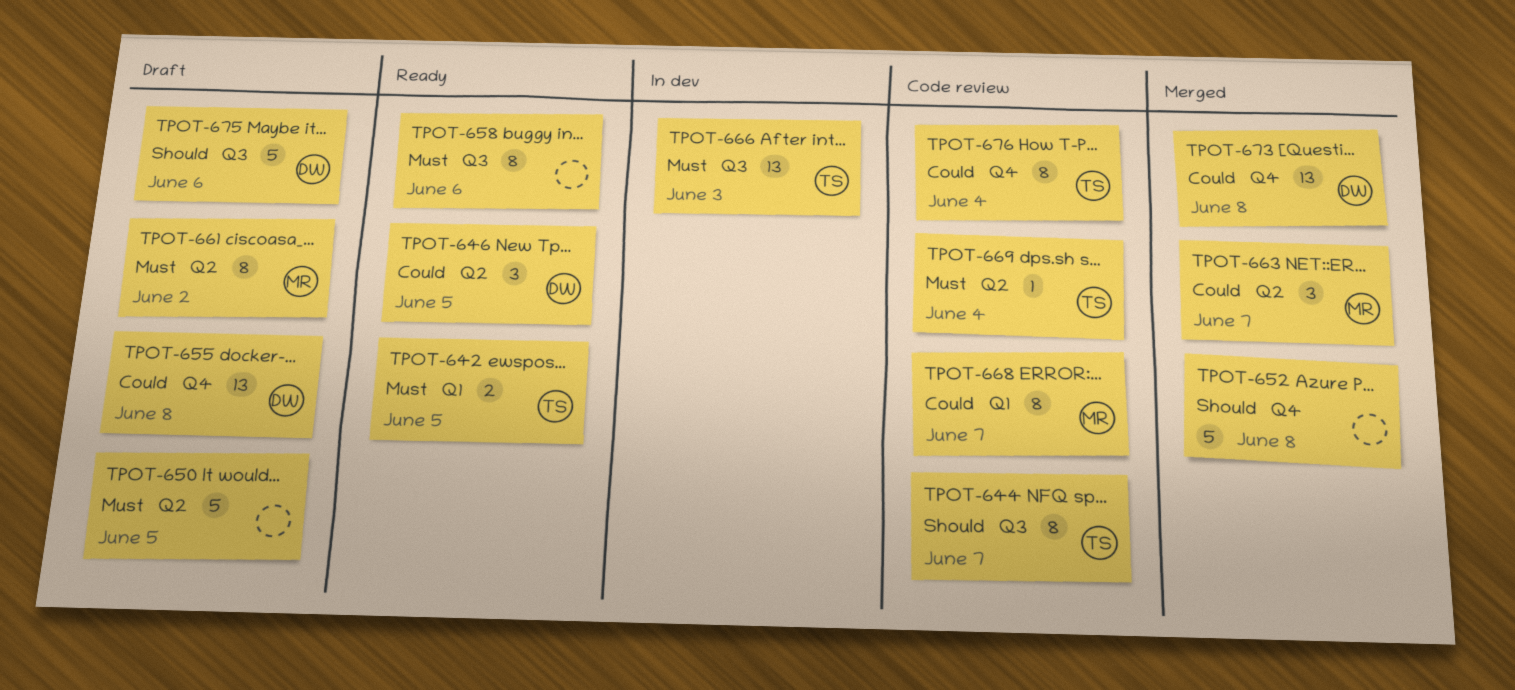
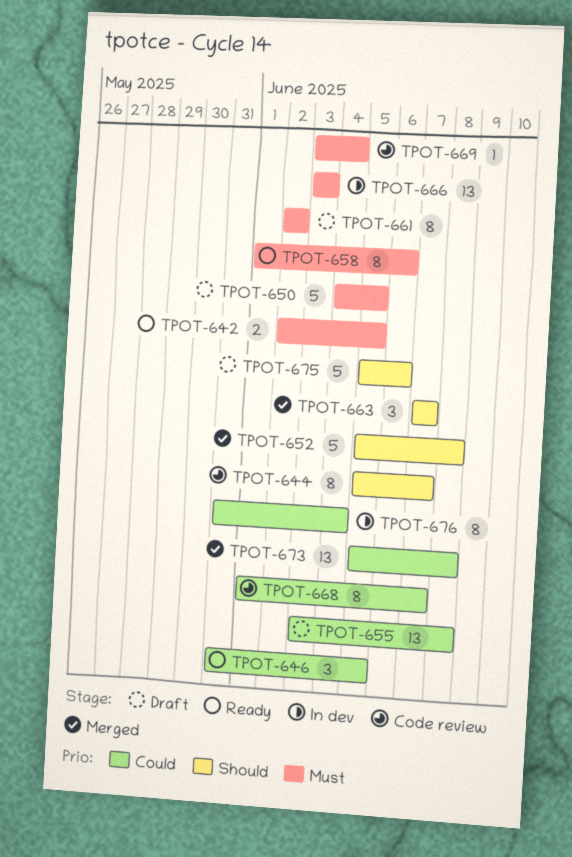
TPOT-663, priority: Could -> Should
TPOT-676, status: Code review -> In dev

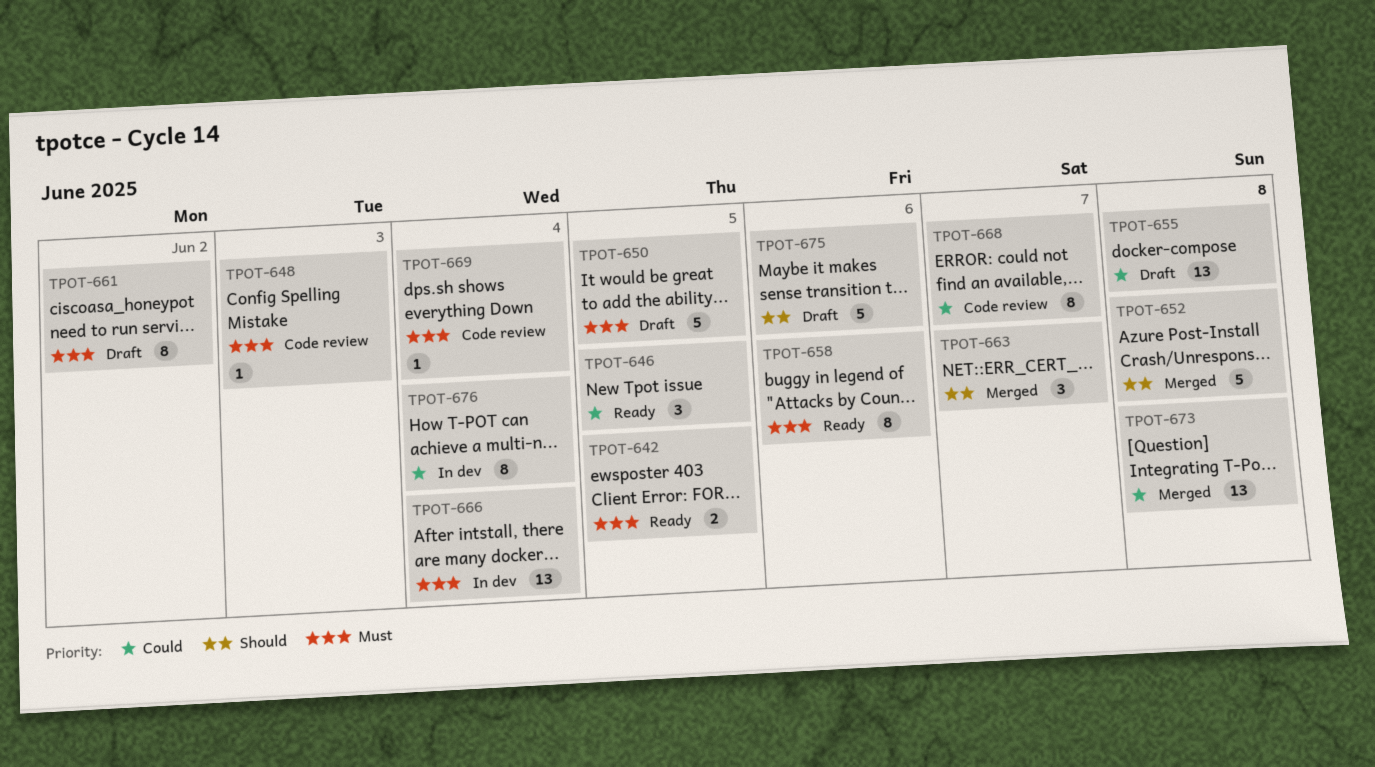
TPOT-644: present -> none
TPOT-648: none -> present
TPOT-666, due: Jun 3 -> Jun 4

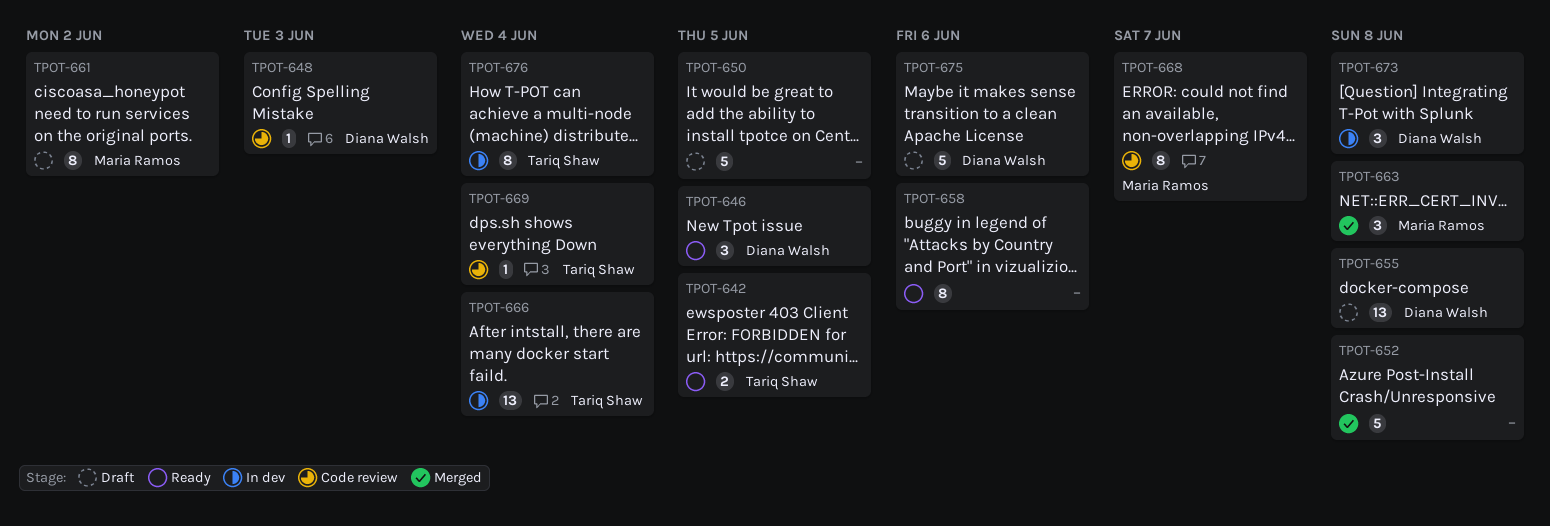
TPOT-663, due: Jun 7 -> Jun 8
TPOT-673, status: Merged -> In dev
TPOT-673, estimate: 13 -> 3

